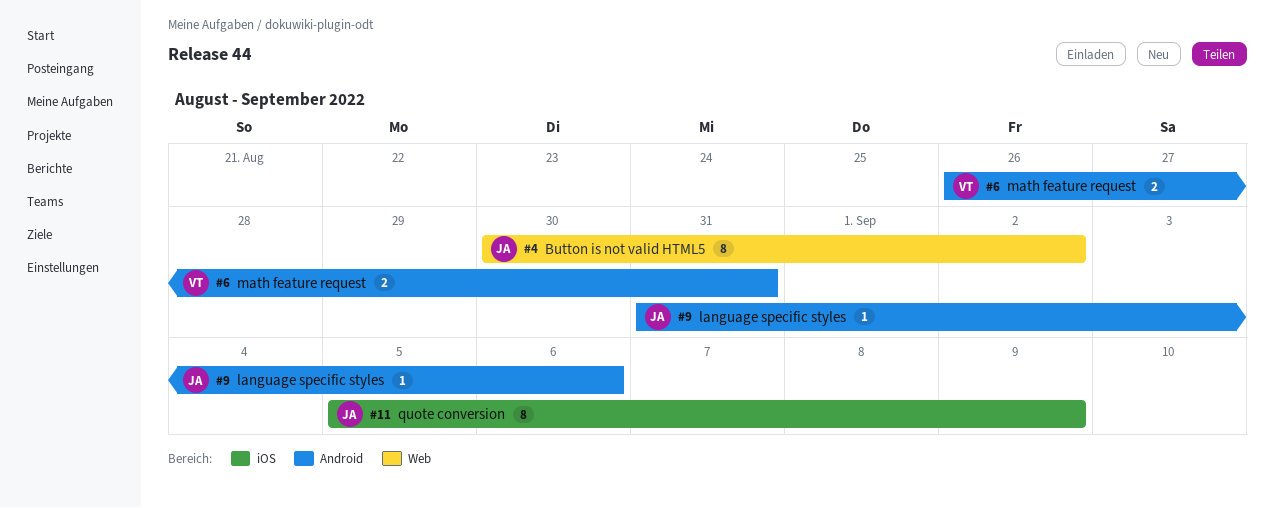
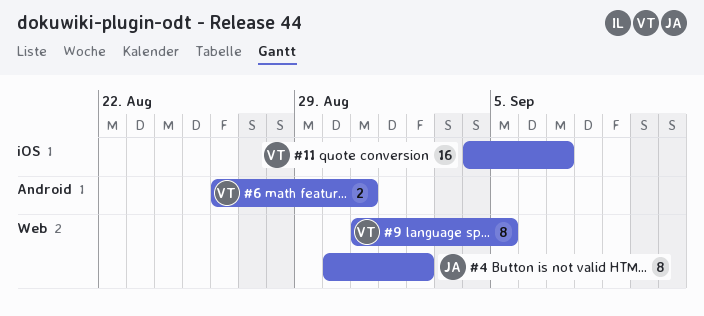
#9, owner: JA -> VT
#9, label: Android -> Web
#9, estimate: 1 -> 8
#9, due: Sep 6 -> Sep 5
#11, owner: JA -> VT
#11, estimate: 8 -> 16
#11, start: Sep 5 -> Sep 4
#11, due: Sep 9 -> Sep 7

